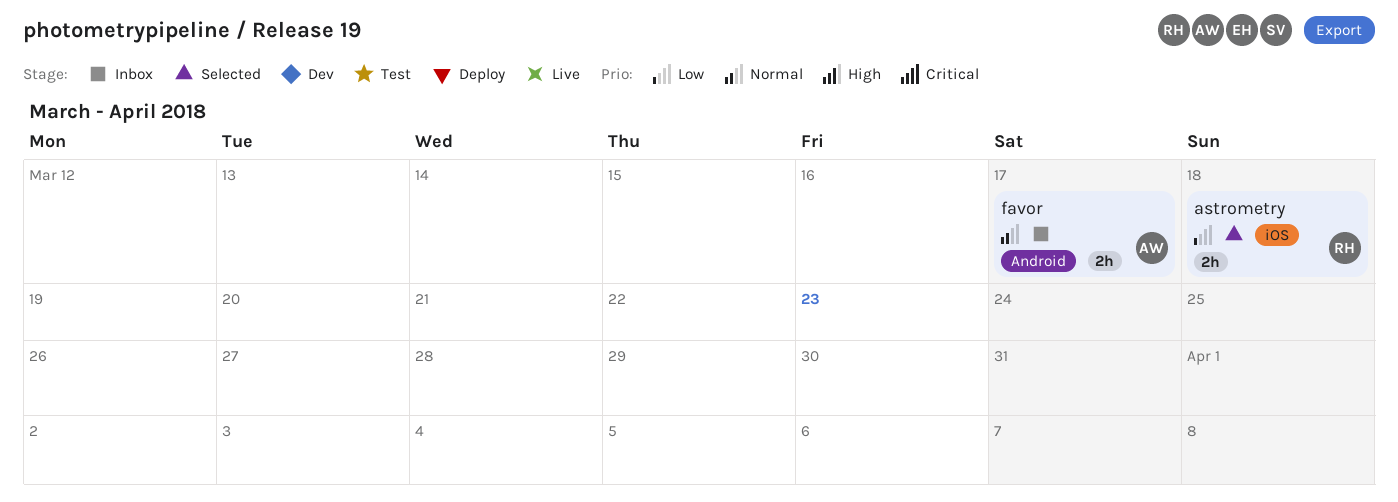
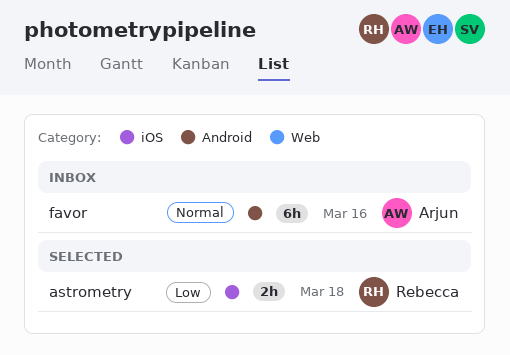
favor, estimate: 2h -> 6h
favor, due: Mar 17 -> Mar 16

